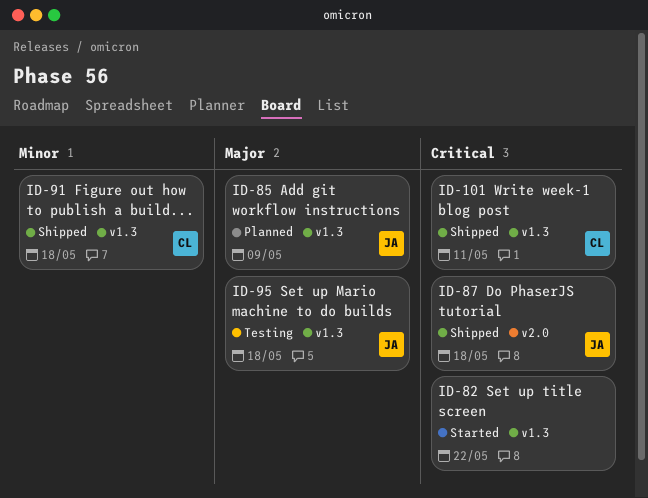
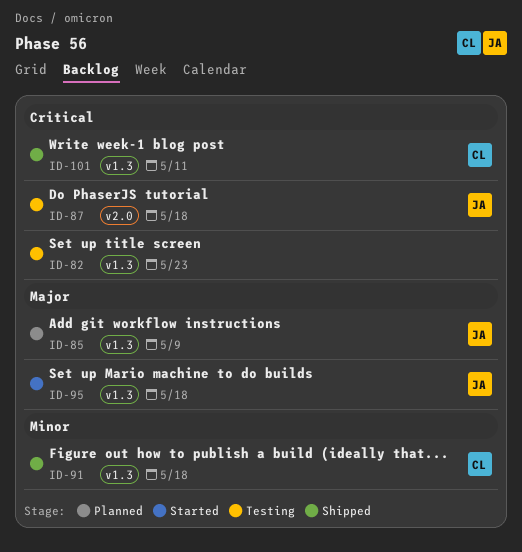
ID-82, status: Started -> Testing
ID-82, due: May 22 -> May 23
ID-87, status: Shipped -> Testing
ID-95, status: Testing -> Started

